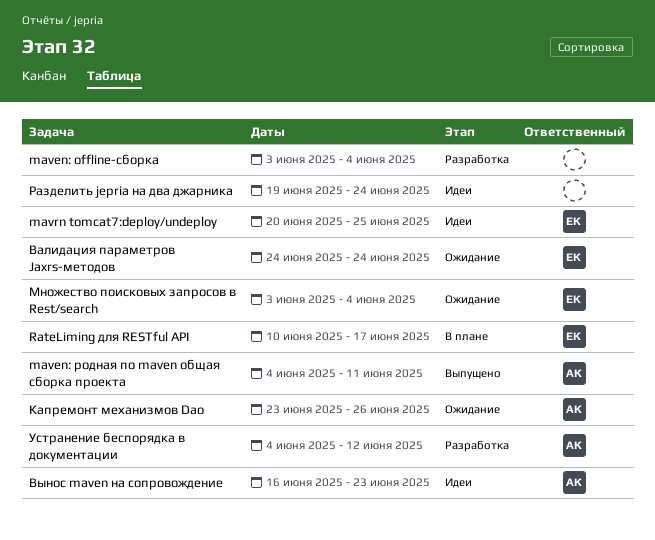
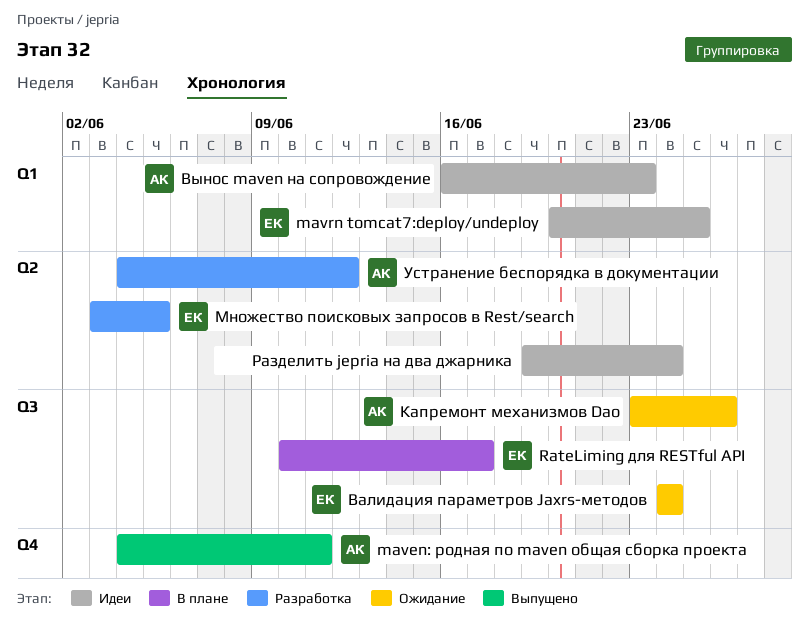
maven: offline-сборка: present -> none
Множество поисковых запросов в Rest/search, status: Ожидание -> Разработка
Множество поисковых запросов в Rest/search, due: Jun 4 -> Jun 5

